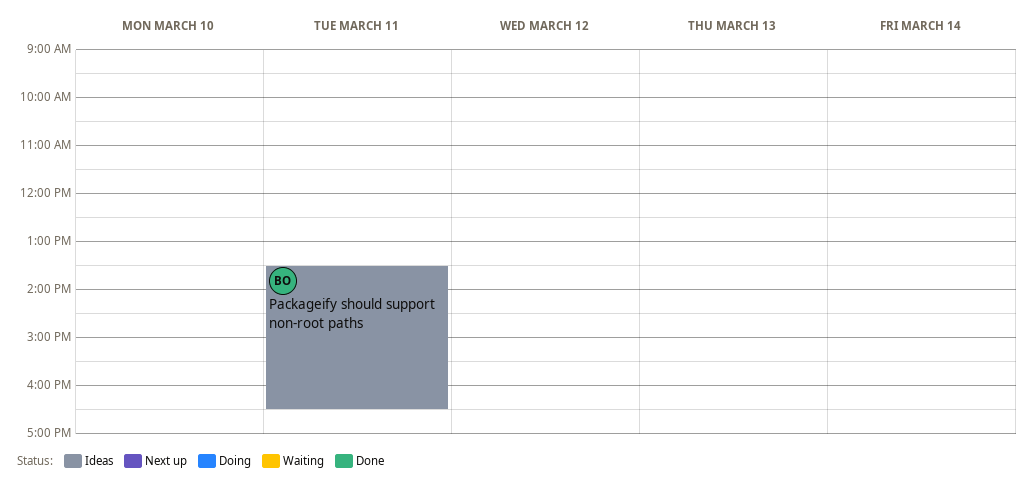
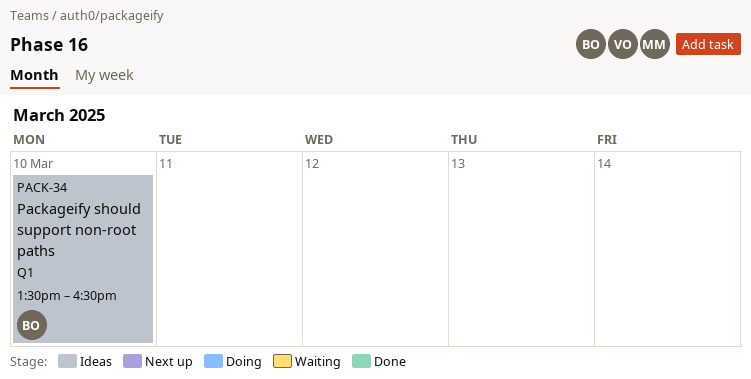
Packageify should support non-root paths, day: Mar 11 -> Mar 10

